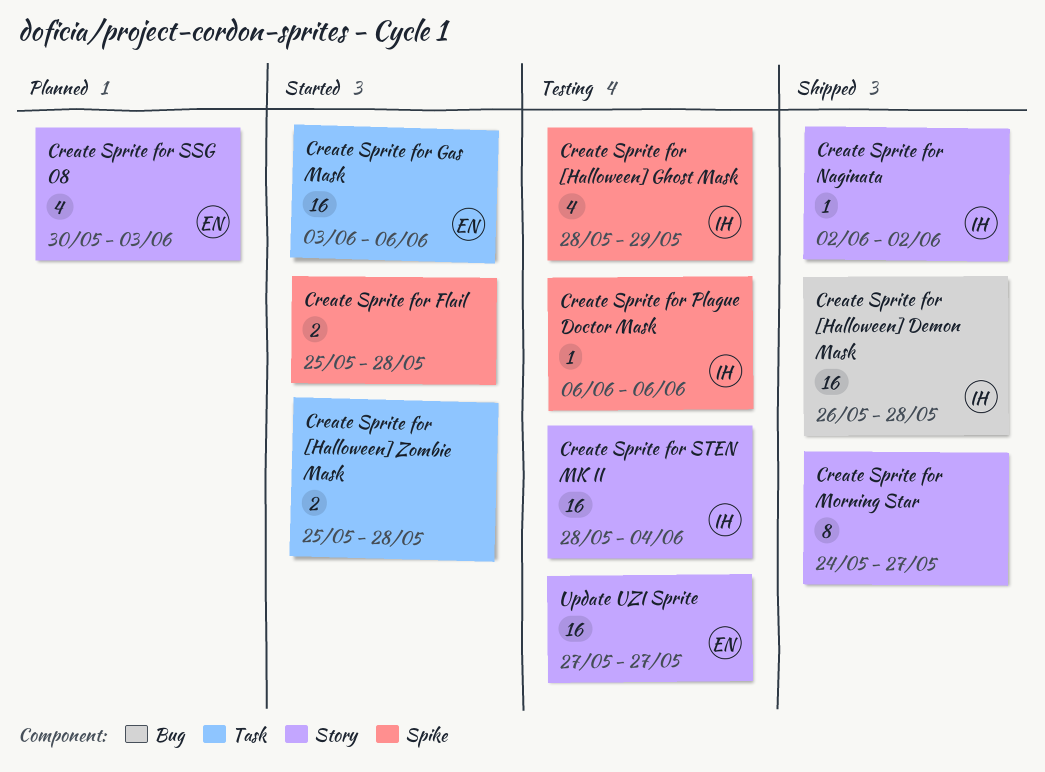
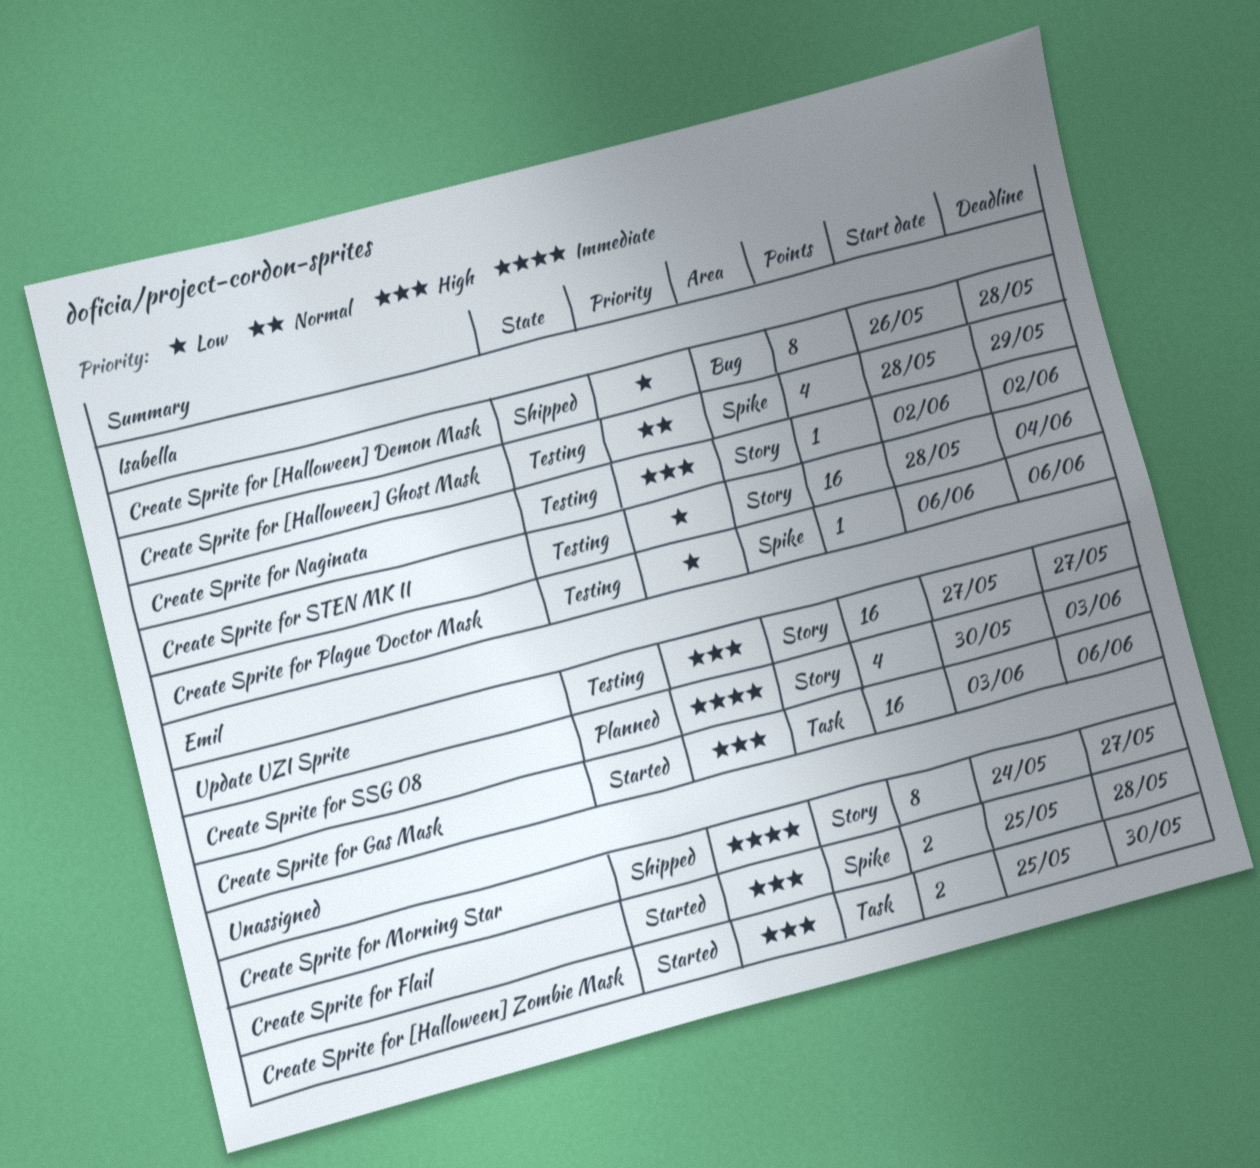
Create Sprite for [Halloween] Demon Mask, estimate: 16 -> 8
Create Sprite for [Halloween] Zombie Mask, due: May 28 -> May 30
Create Sprite for Naginata, status: Shipped -> Testing

